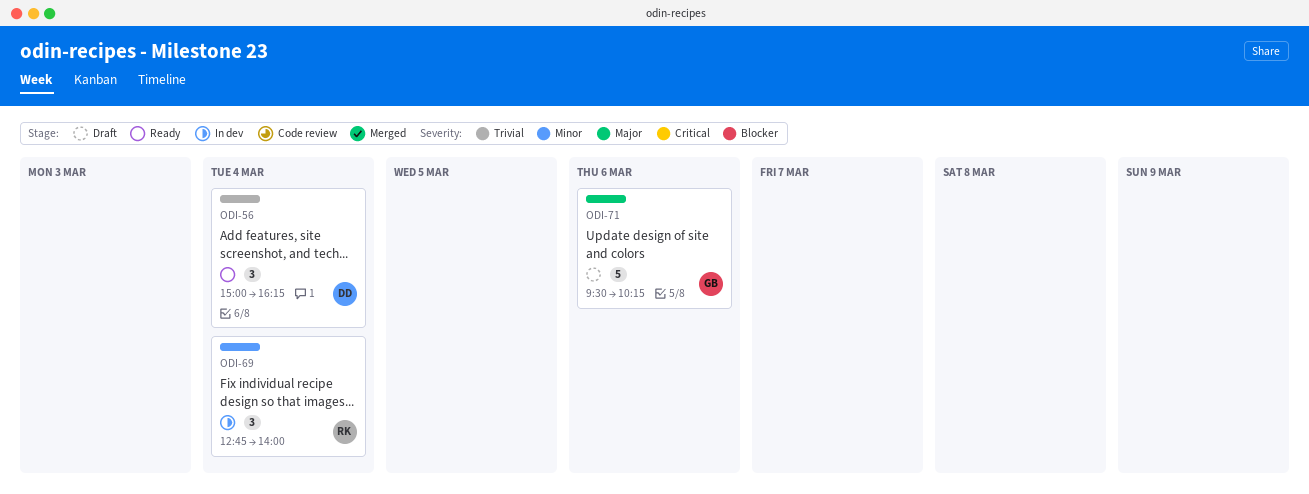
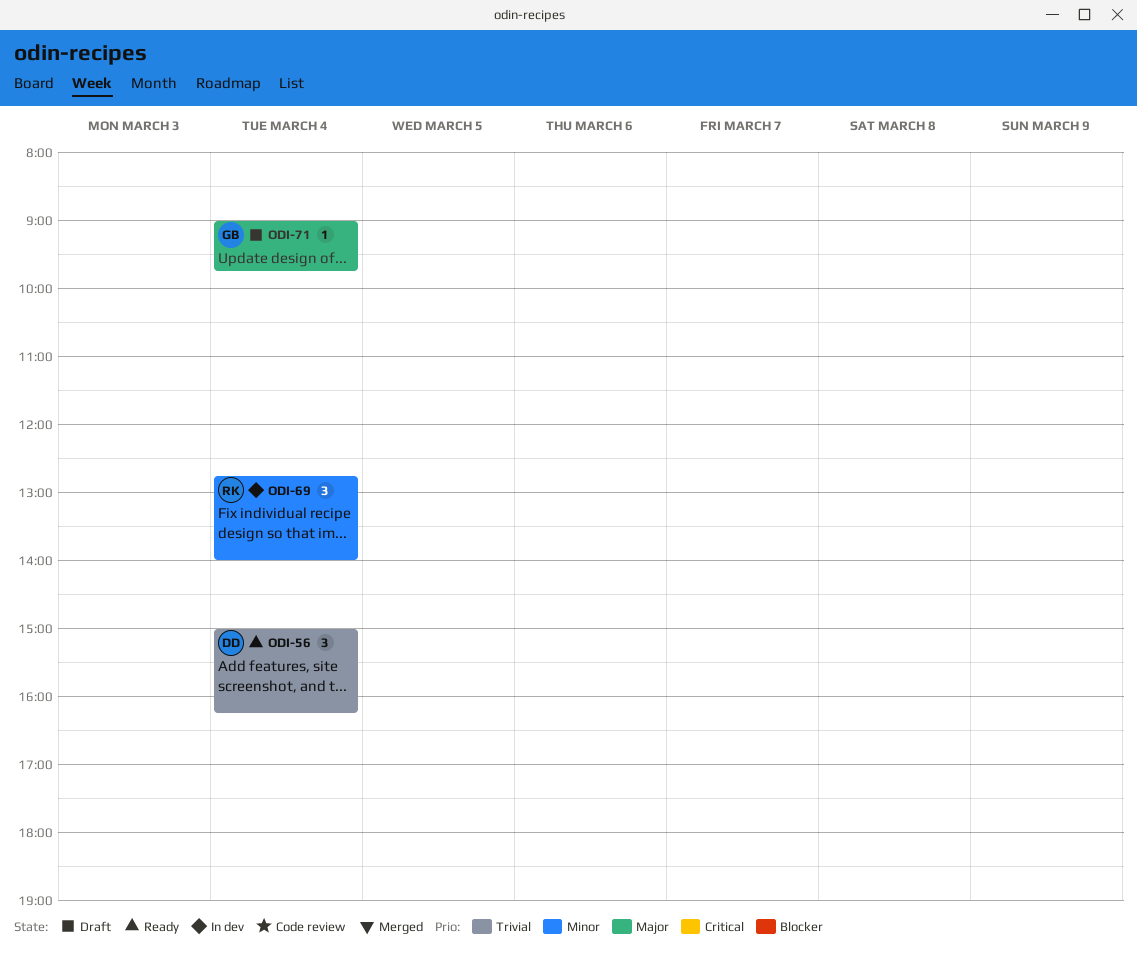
ODI-71, estimate: 5 -> 1
ODI-71, day: Mar 6 -> Mar 4
ODI-71, begins: 09:30 -> 09:00
ODI-71, ends: 10:15 -> 09:45

